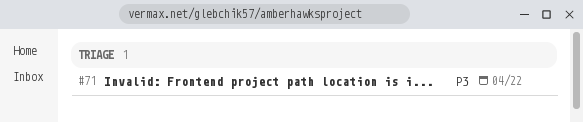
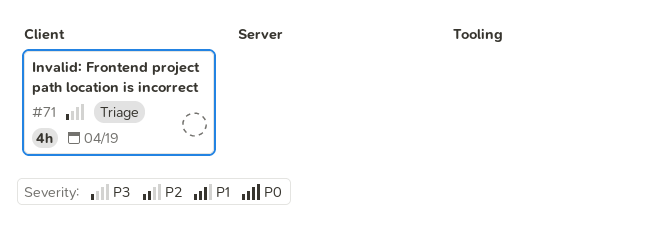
#71, due: Apr 22 -> Apr 19

